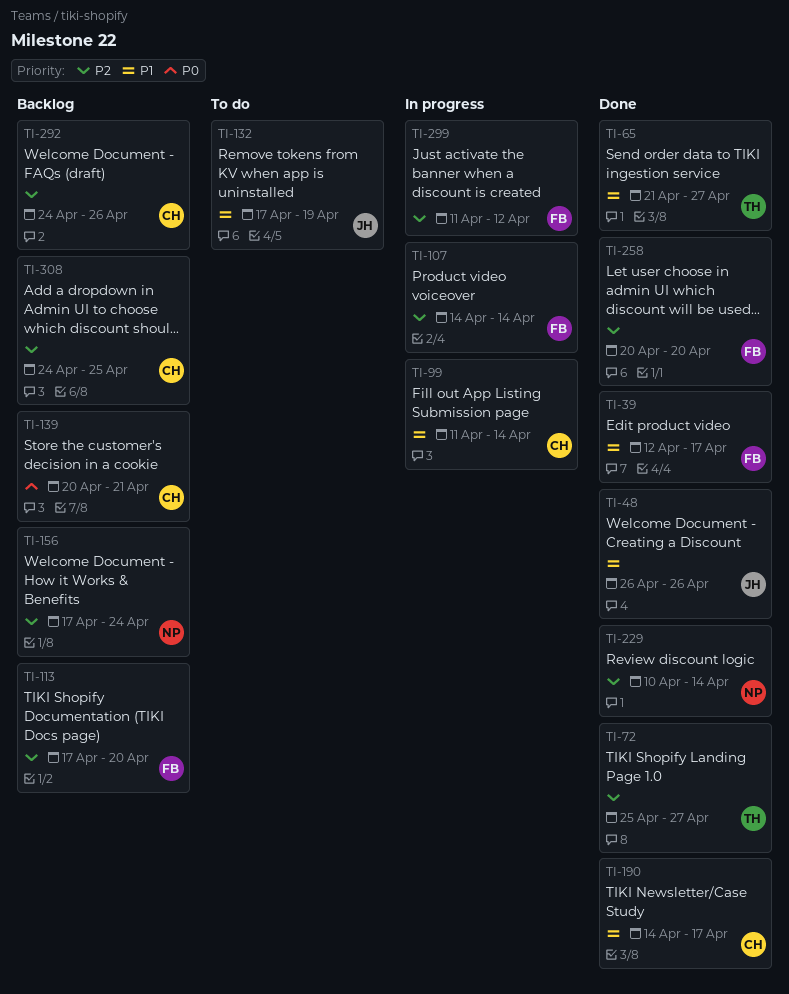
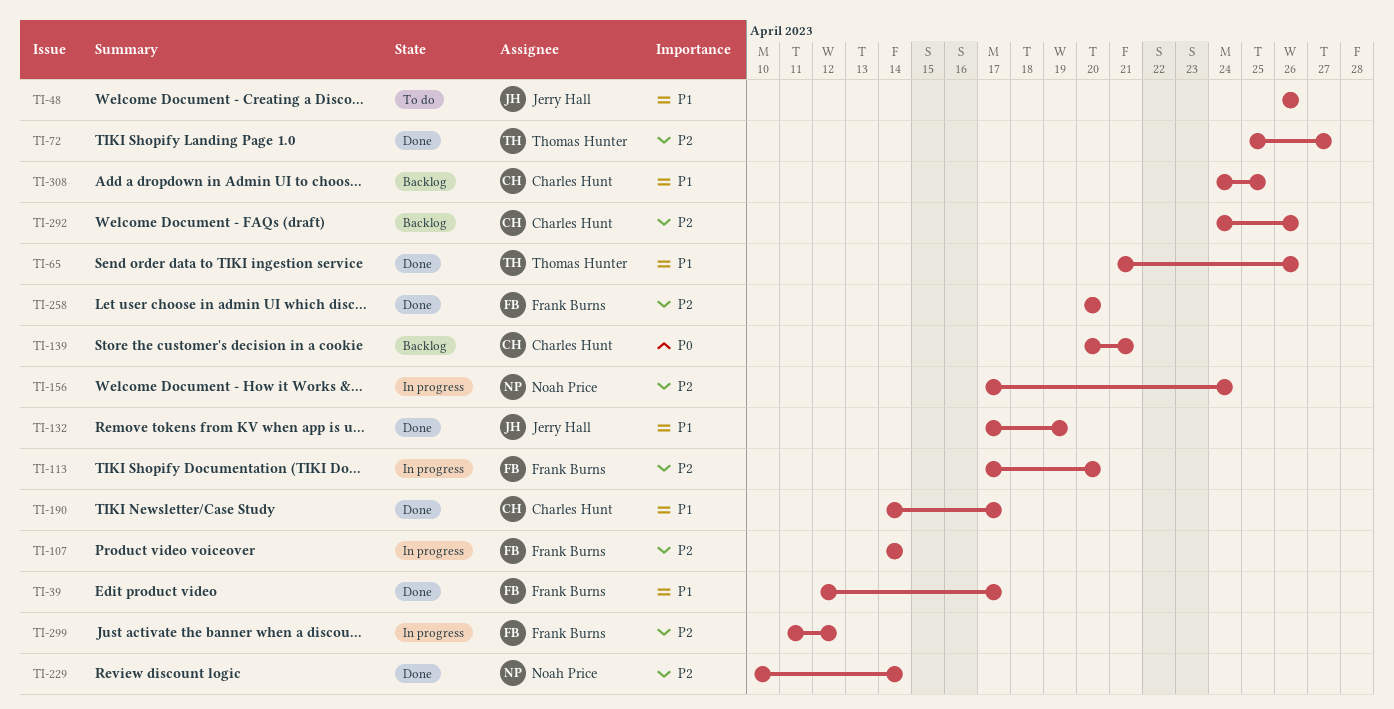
TI-48, status: Done -> To do
TI-65, due: Apr 27 -> Apr 26
TI-99: present -> none
TI-113, status: Backlog -> In progress
TI-132, status: To do -> Done
TI-156, status: Backlog -> In progress
TI-308, priority: P2 -> P1

